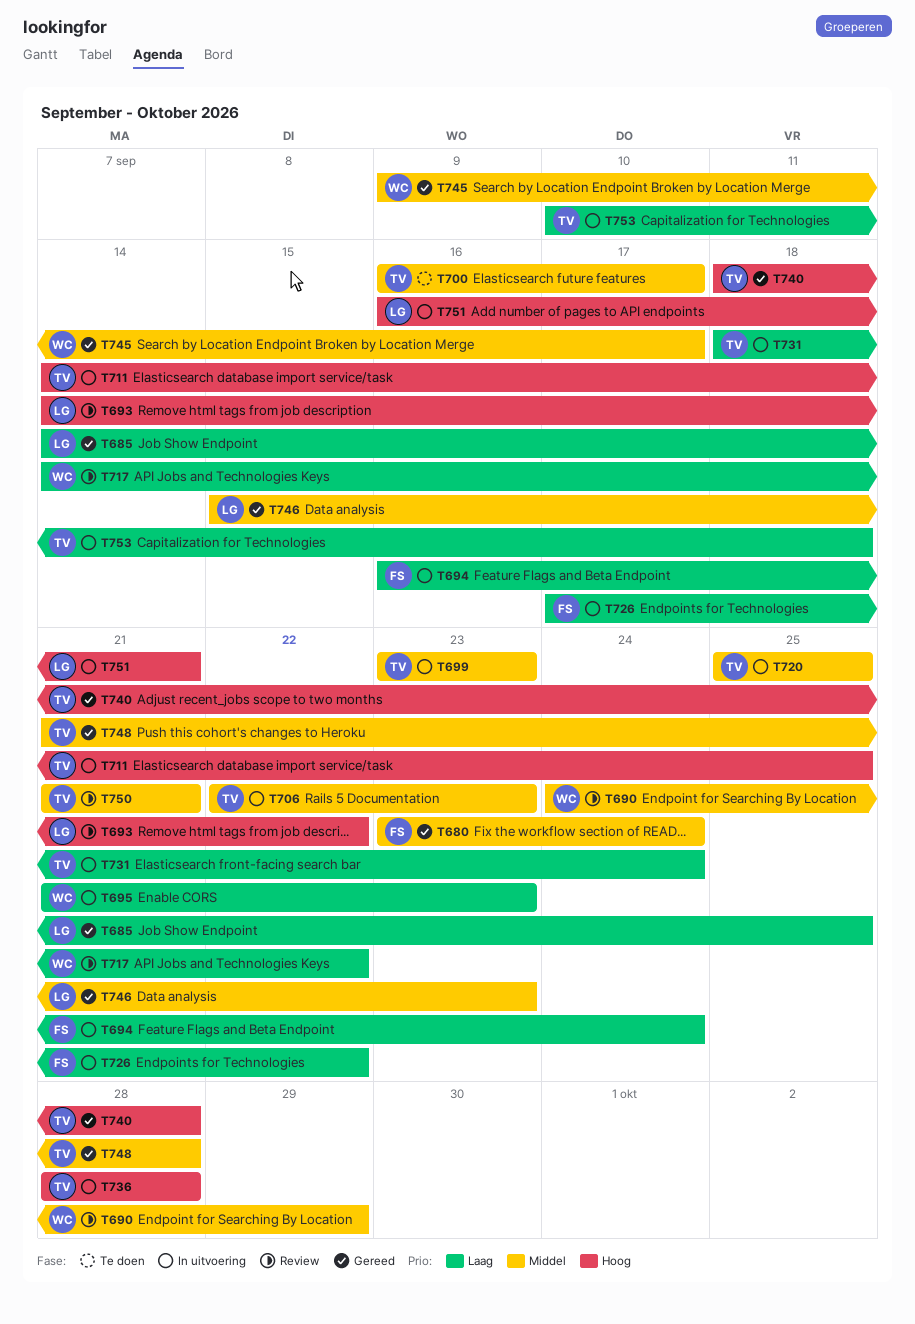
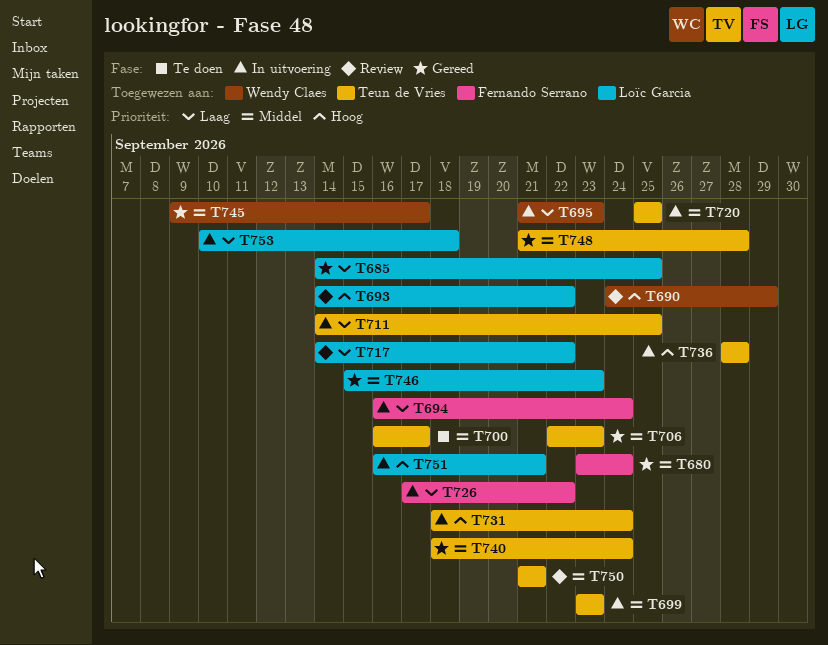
T690, priority: Middel -> Hoog
T706, status: In uitvoering -> Gereed
T711, priority: Hoog -> Laag
T717, owner: Wendy Claes -> Loïc Garcia
T731, priority: Laag -> Hoog
T740, priority: Hoog -> Middel
T740, due: Sep 28 -> Sep 24
T753, owner: Teun de Vries -> Loïc Garcia

